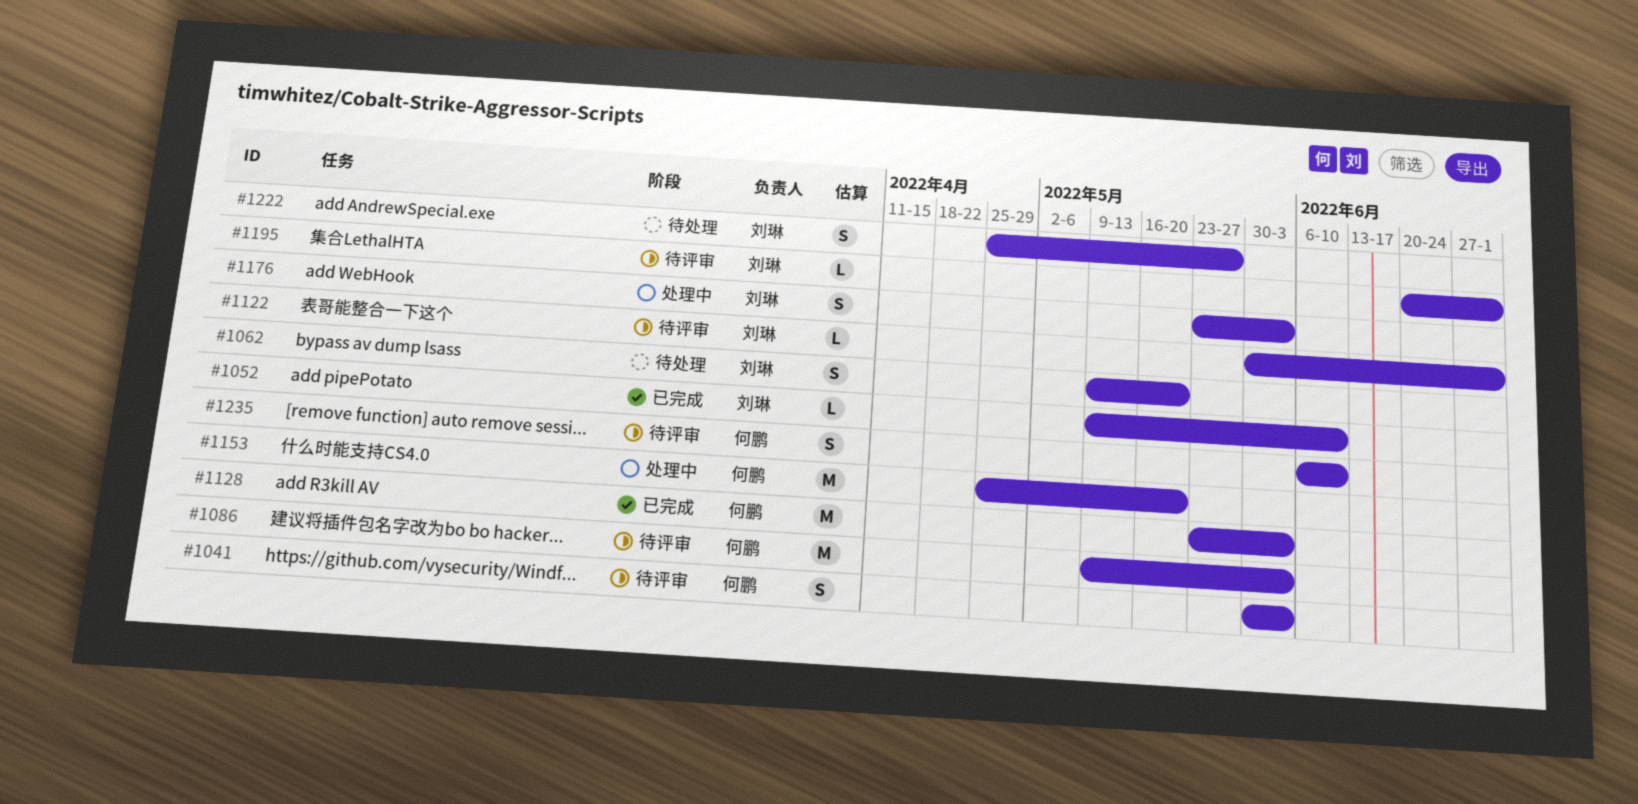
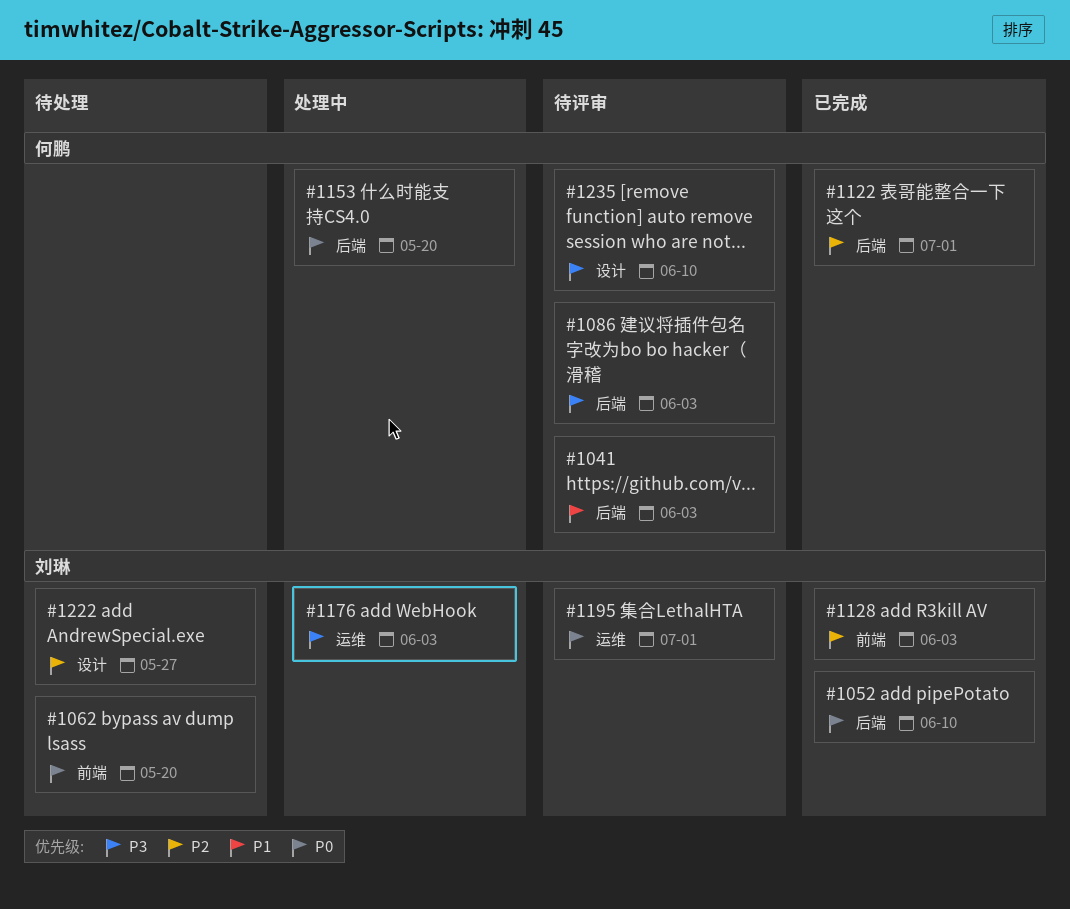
#1122, status: 待评审 -> 已完成
#1122, owner: 刘琳 -> 何鹏
#1128, owner: 何鹏 -> 刘琳

